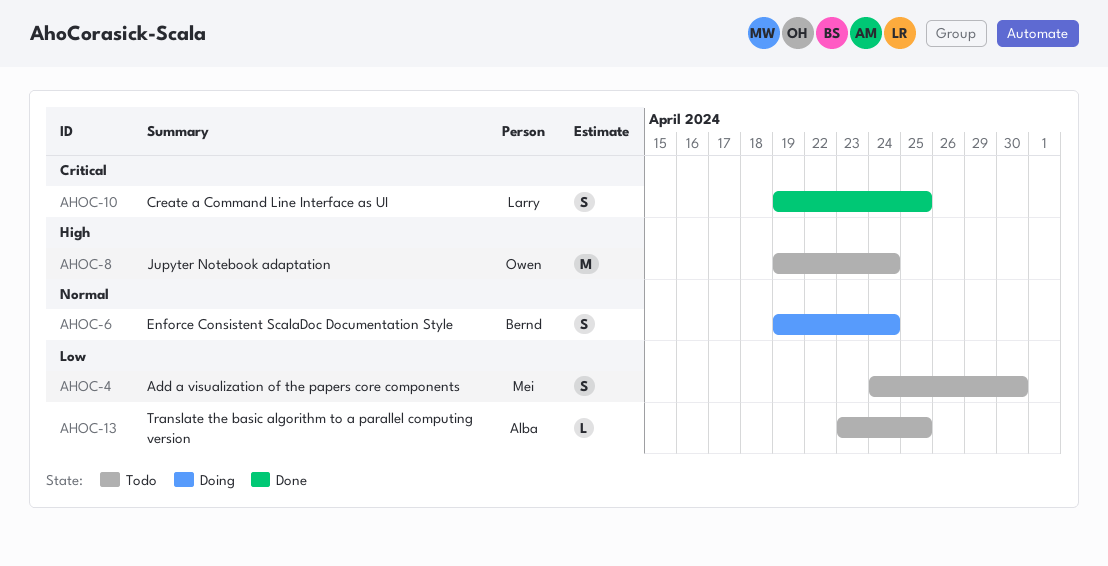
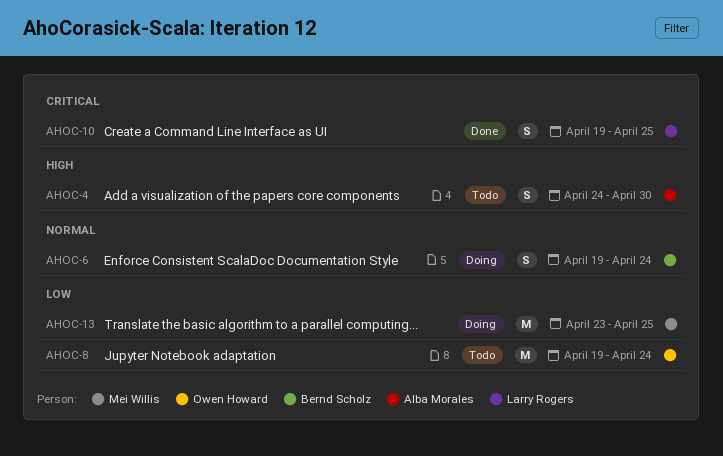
AHOC-4, owner: Mei Willis -> Alba Morales
AHOC-4, priority: Low -> High
AHOC-8, priority: High -> Low
AHOC-13, status: Todo -> Doing
AHOC-13, owner: Alba Morales -> Mei Willis
AHOC-13, estimate: L -> M

